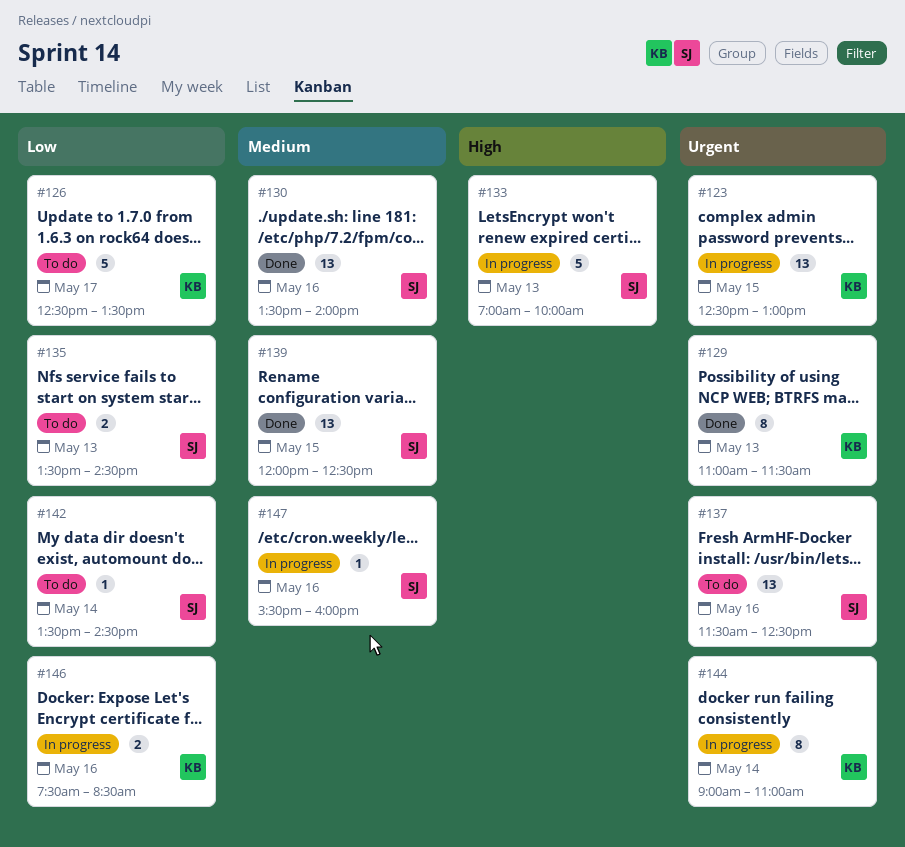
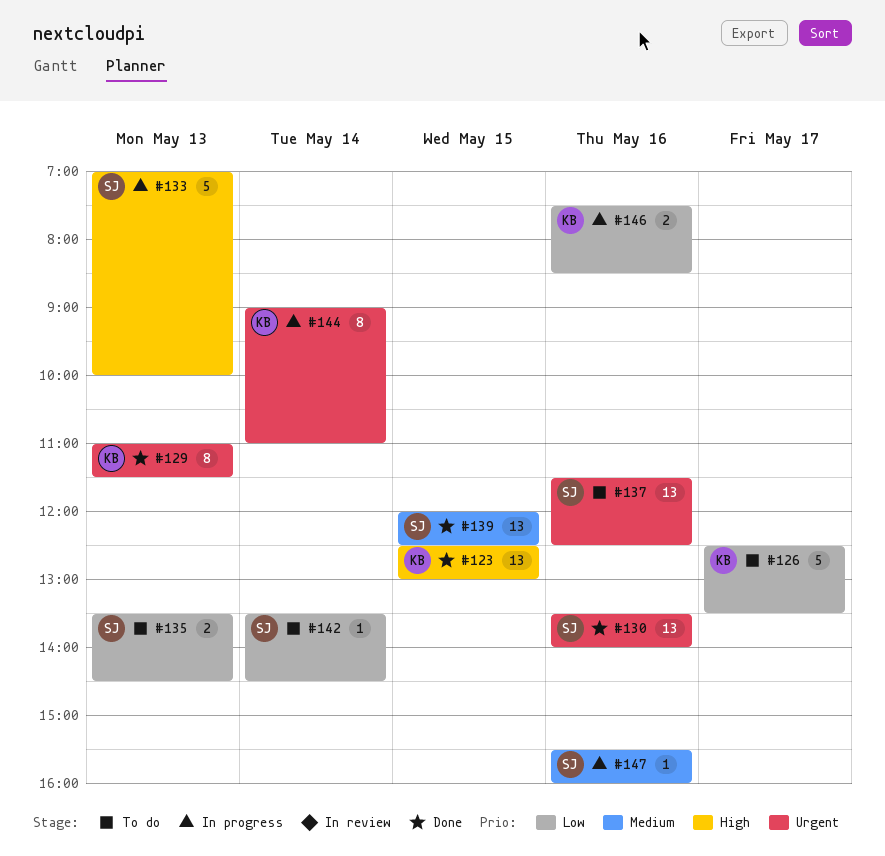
#123, status: In progress -> Done
#123, priority: Urgent -> High
#130, priority: Medium -> Urgent

